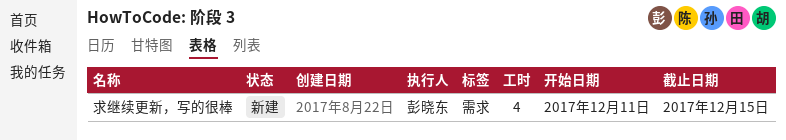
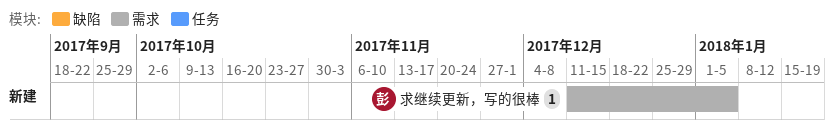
求继续更新，写的很棒, estimate: 4 -> 1
求继续更新，写的很棒, due: Dec 15 -> Jan 5

